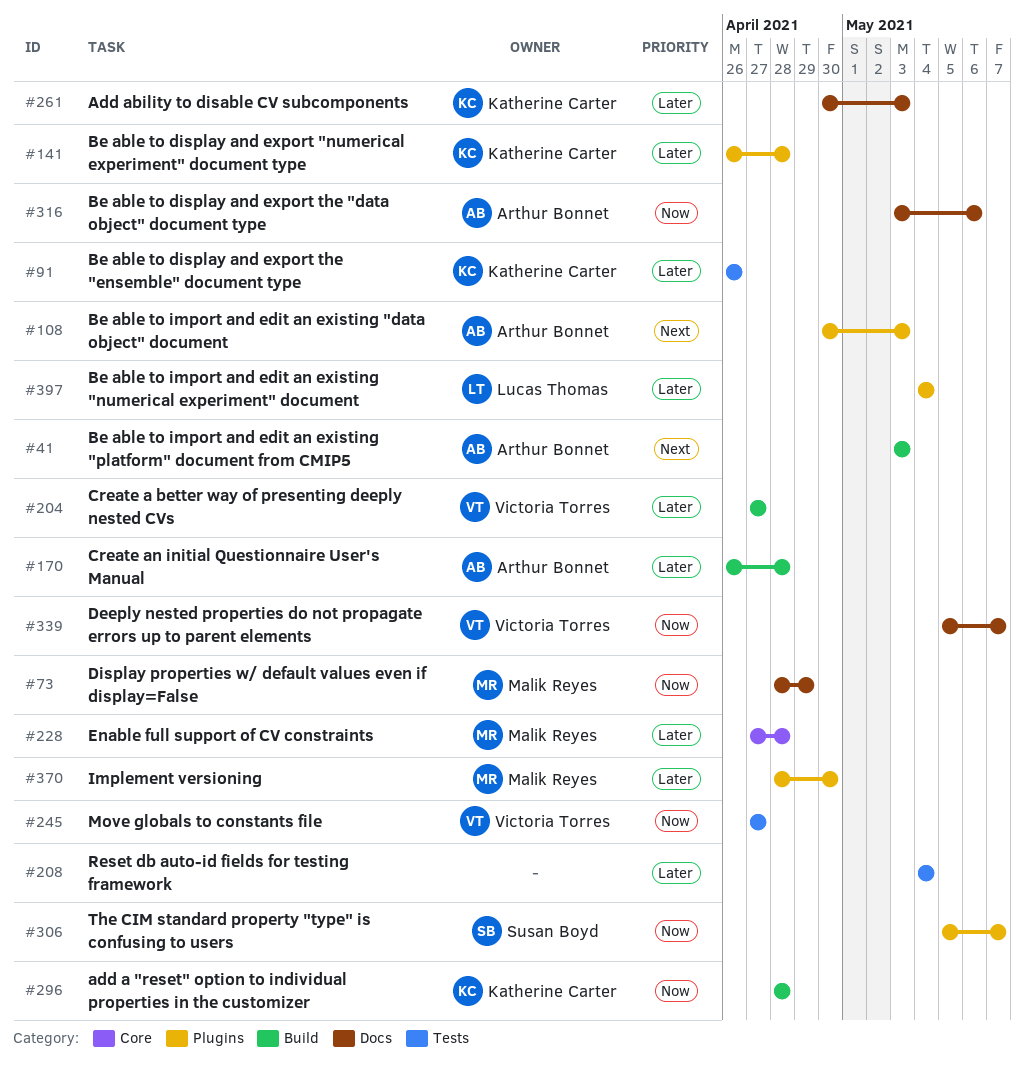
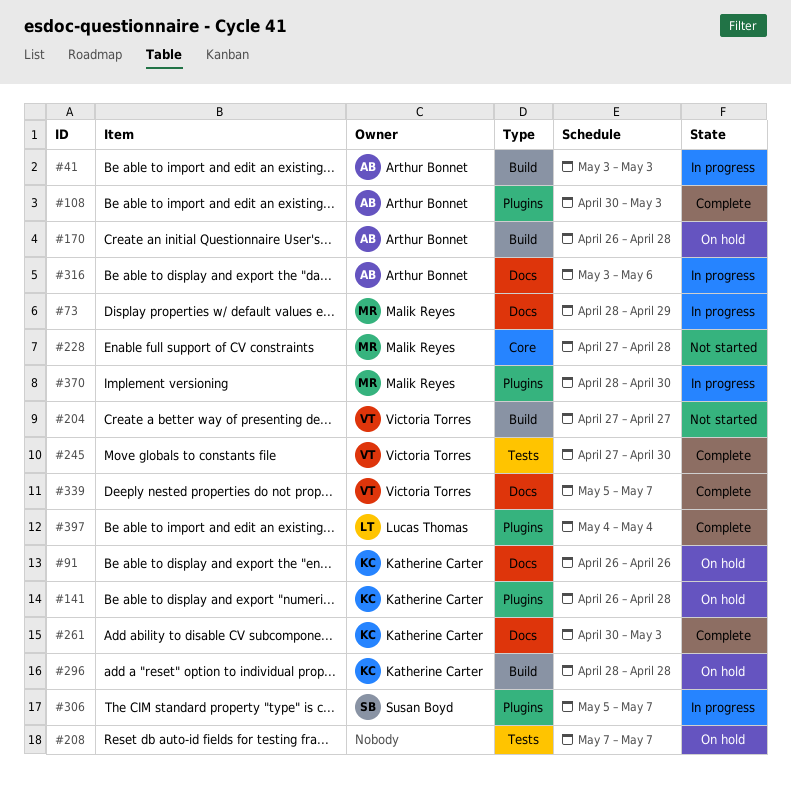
#91, label: Tests -> Docs
#208, start: May 4 -> May 7
#208, due: May 4 -> May 7
#245, due: Apr 27 -> Apr 30

